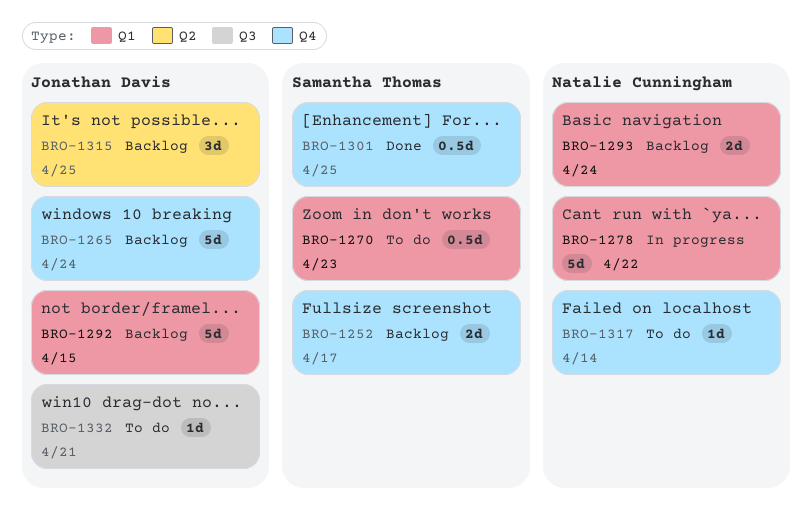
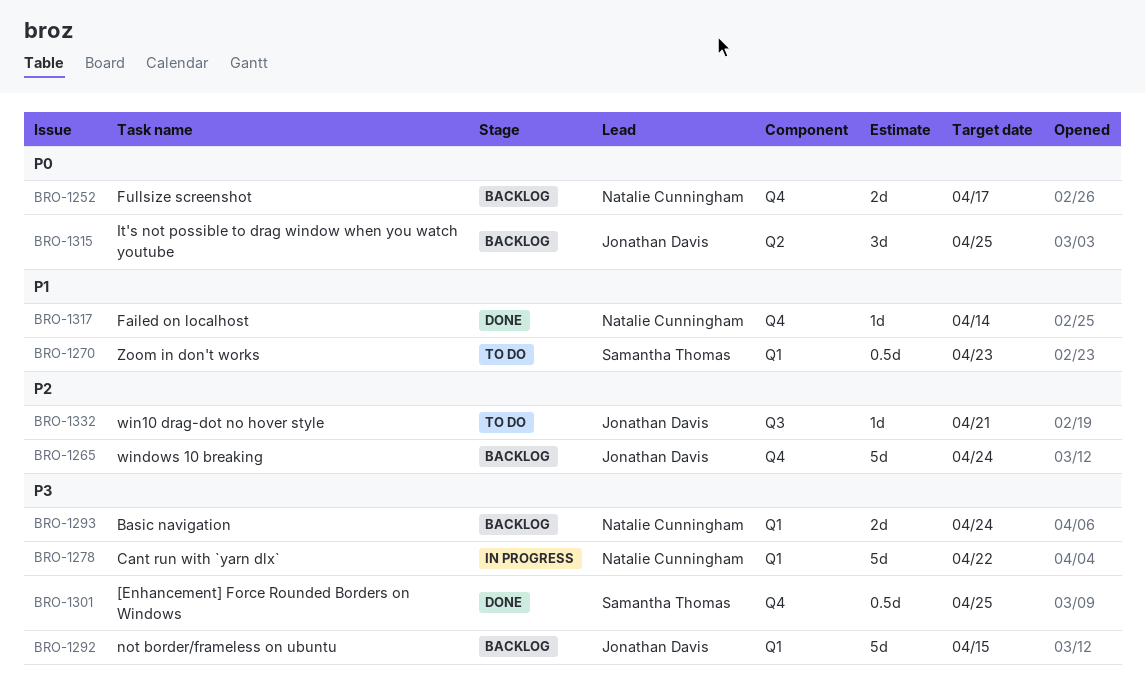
BRO-1252, owner: Samantha Thomas -> Natalie Cunningham
BRO-1317, status: To do -> Done

